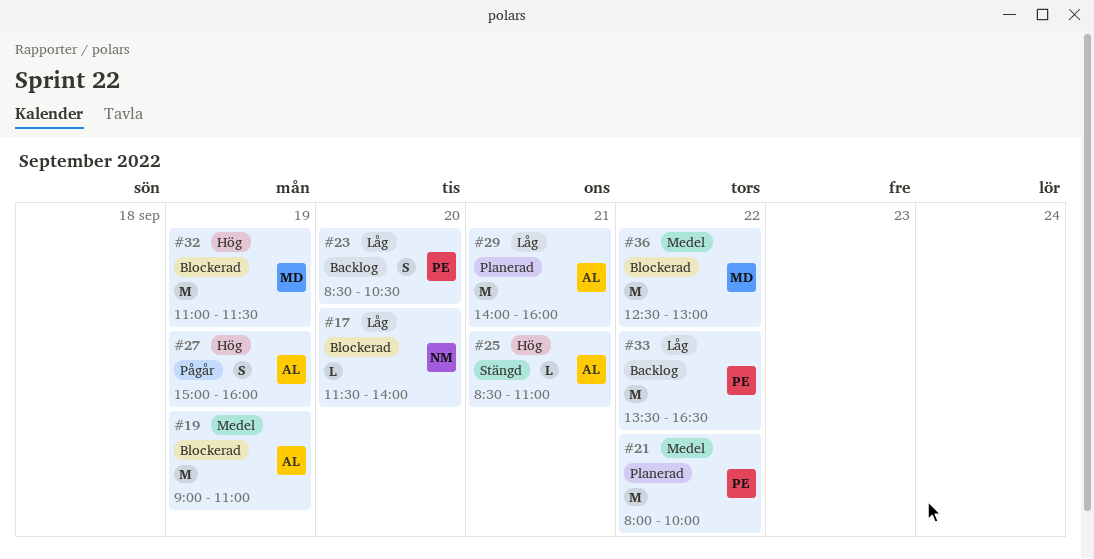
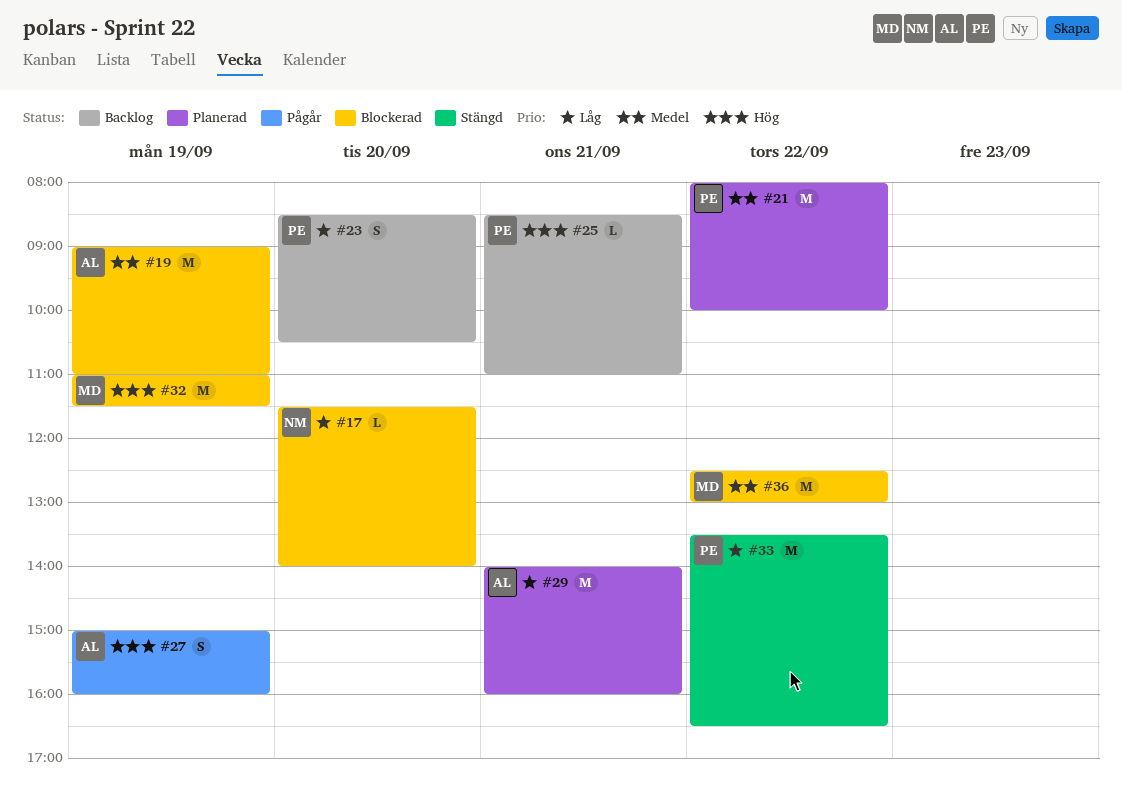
#25, status: Stängd -> Backlog
#25, owner: AL -> PE
#33, status: Backlog -> Stängd

